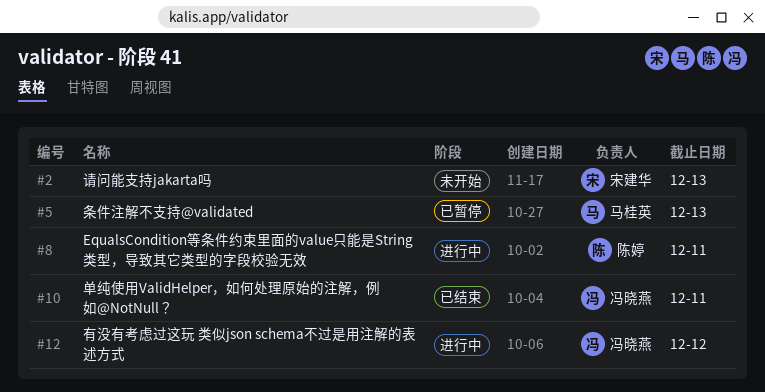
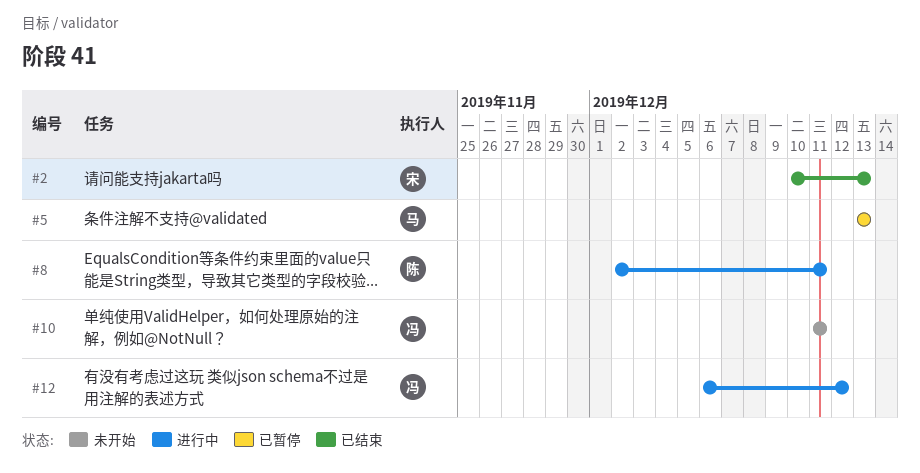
#2, status: 未开始 -> 已结束
#10, status: 已结束 -> 未开始

